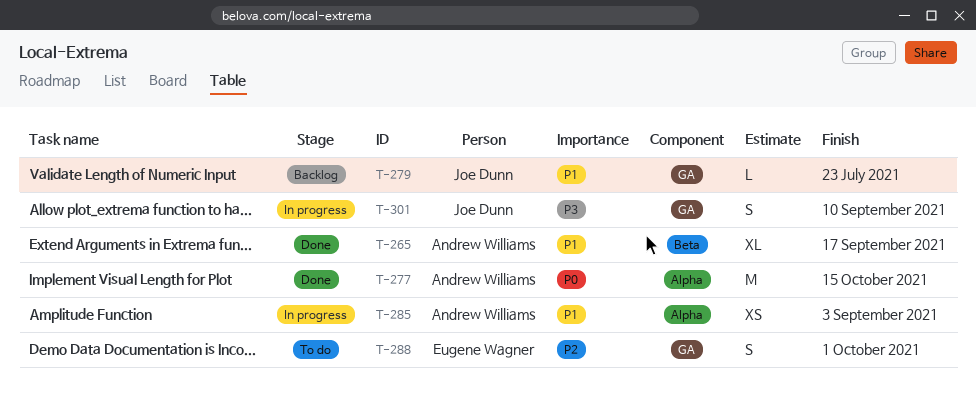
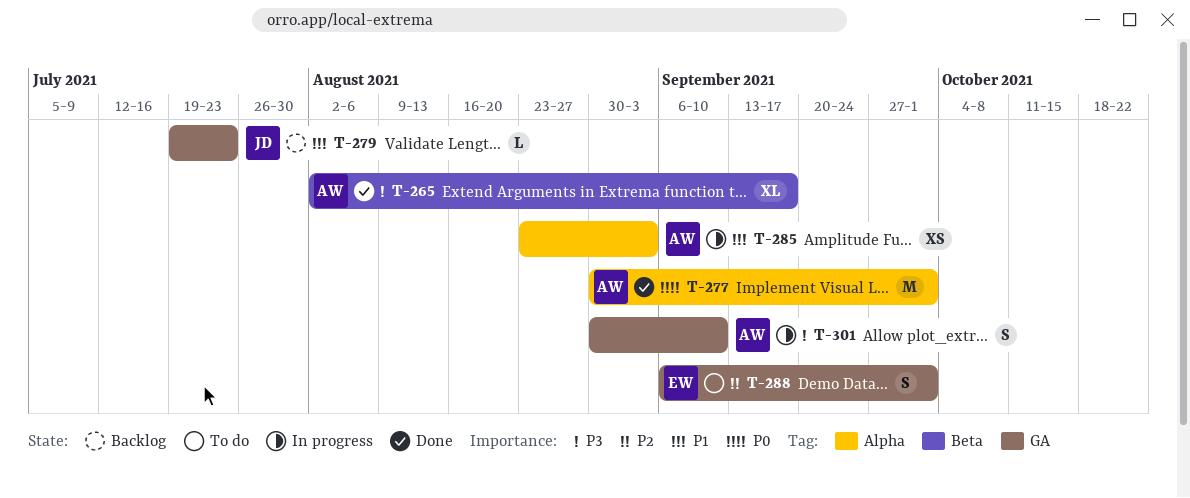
T-265, priority: P1 -> P3
T-277, due: Oct 15 -> Oct 1
T-301, owner: Joe Dunn -> Andrew Williams

